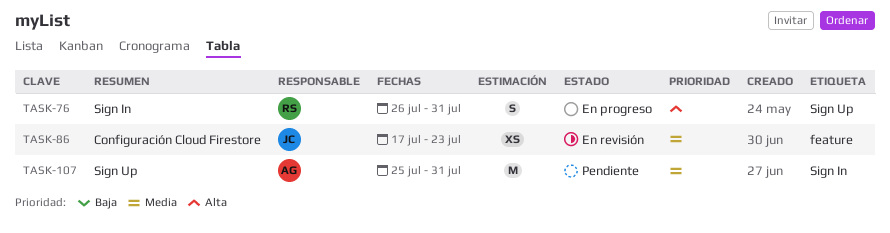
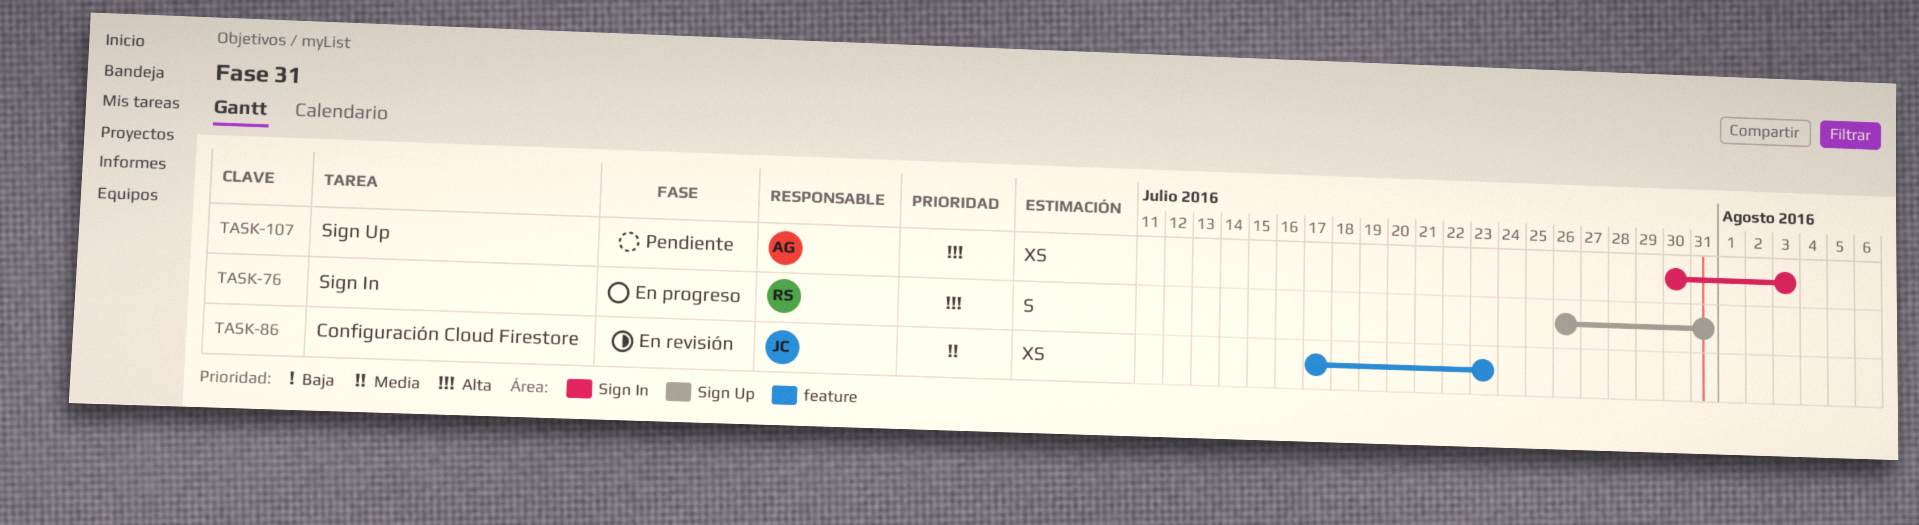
TASK-107, priority: Media -> Alta
TASK-107, estimate: M -> XS
TASK-107, start: Jul 25 -> Jul 30
TASK-107, due: Jul 31 -> Aug 3

